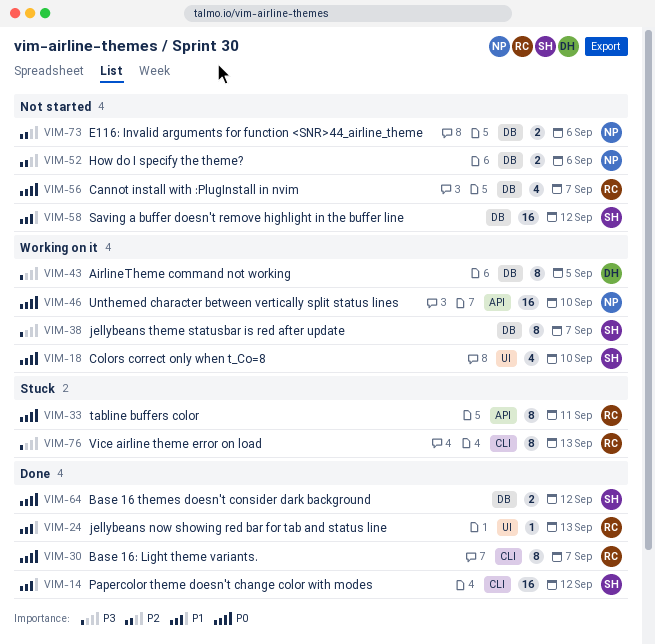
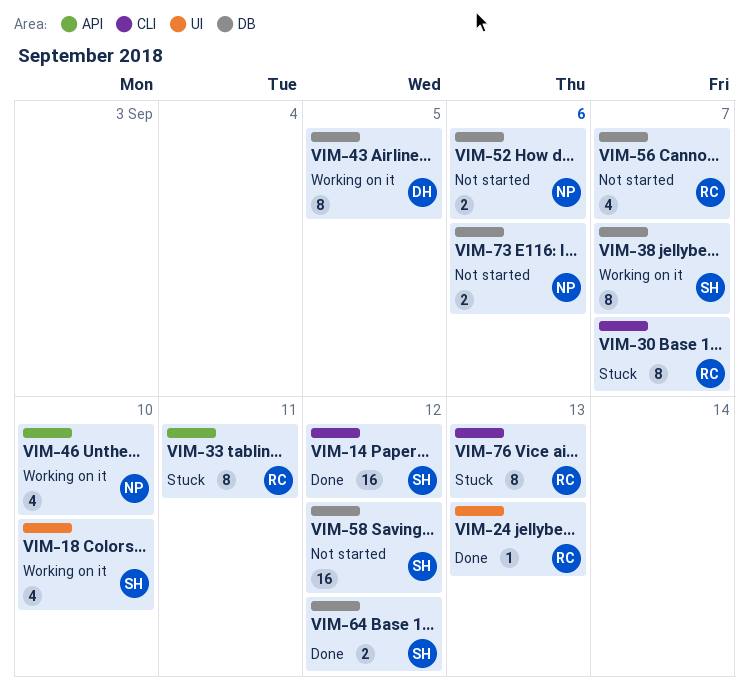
VIM-30, status: Done -> Stuck
VIM-46, estimate: 16 -> 4

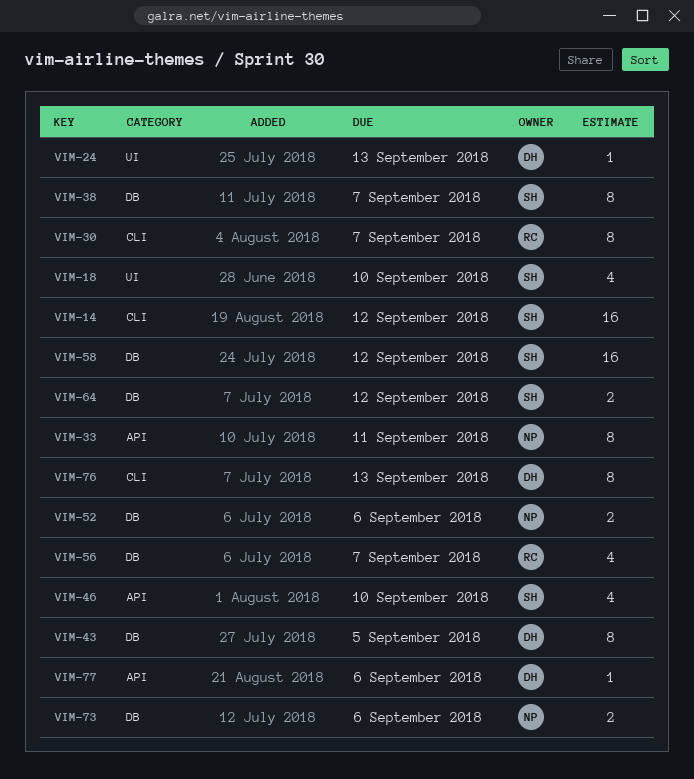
VIM-24, owner: RC -> DH
VIM-33, owner: RC -> NP
VIM-46, owner: NP -> SH
VIM-76, owner: RC -> DH
VIM-77: none -> present

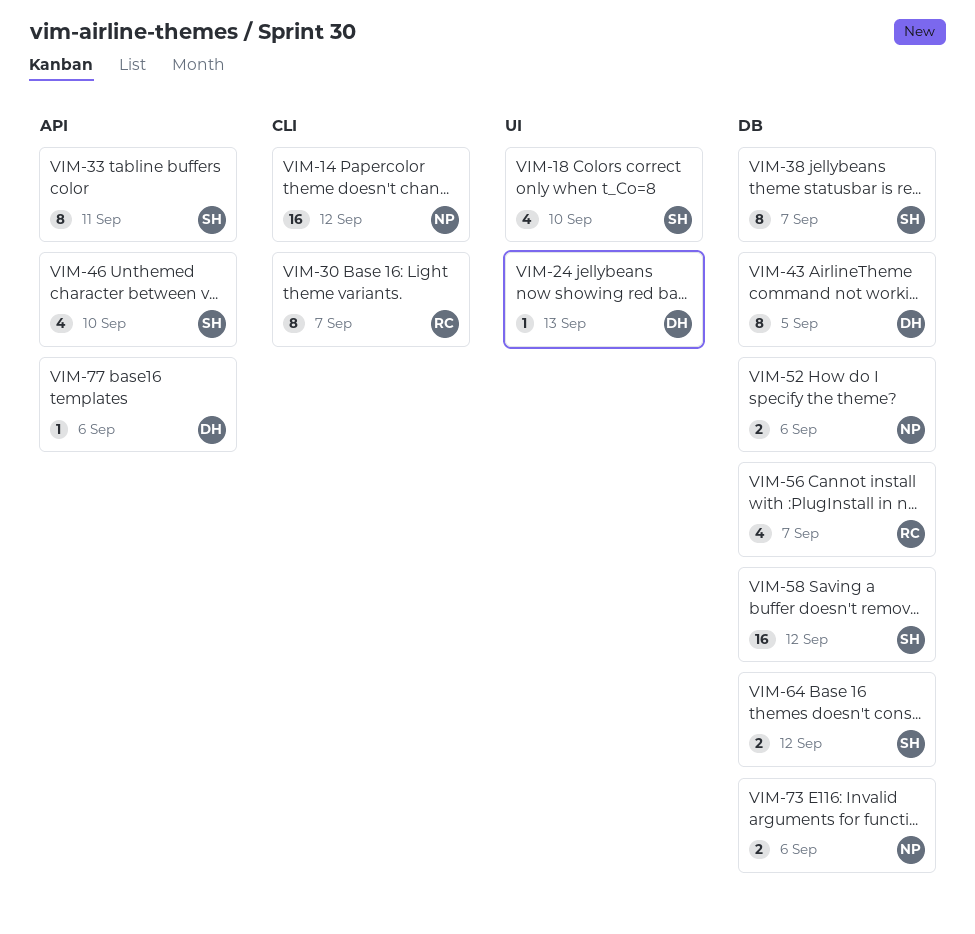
VIM-14, owner: SH -> NP
VIM-33, owner: NP -> SH
VIM-76: present -> none

